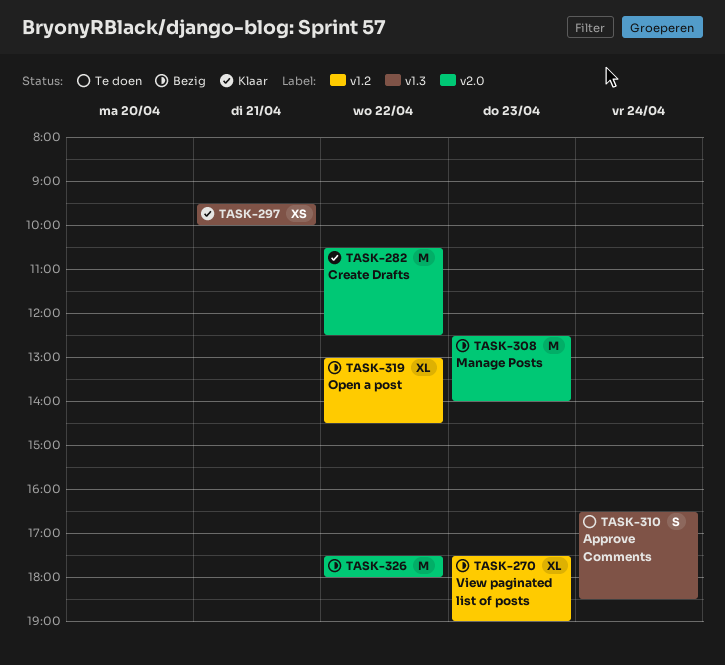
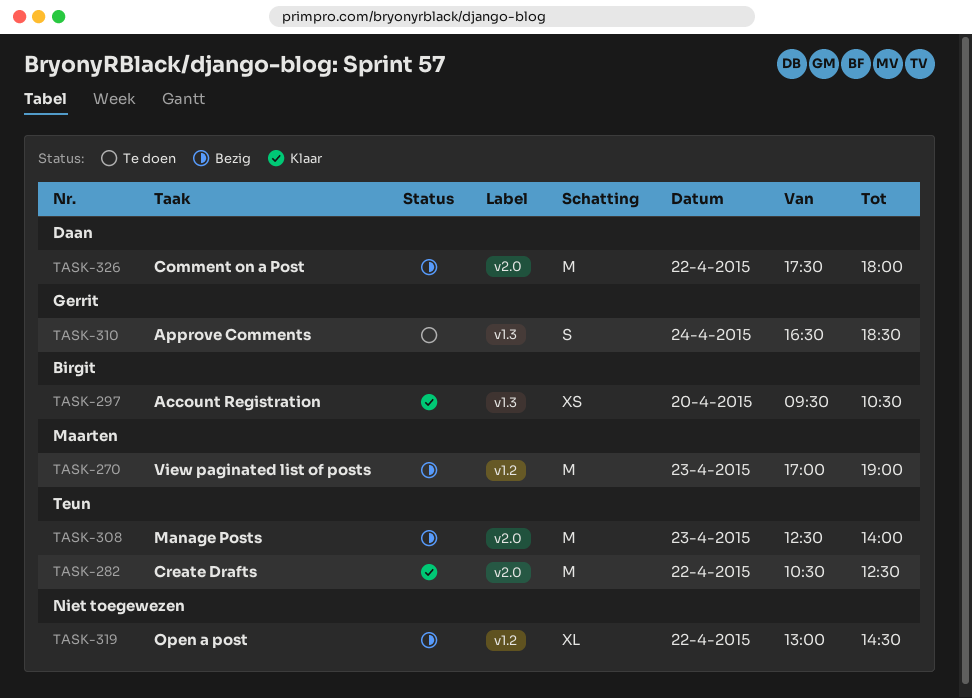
TASK-270, estimate: XL -> M
TASK-270, begins: 17:30 -> 17:00
TASK-297, day: Apr 21 -> Apr 20
TASK-297, ends: 10:00 -> 10:30

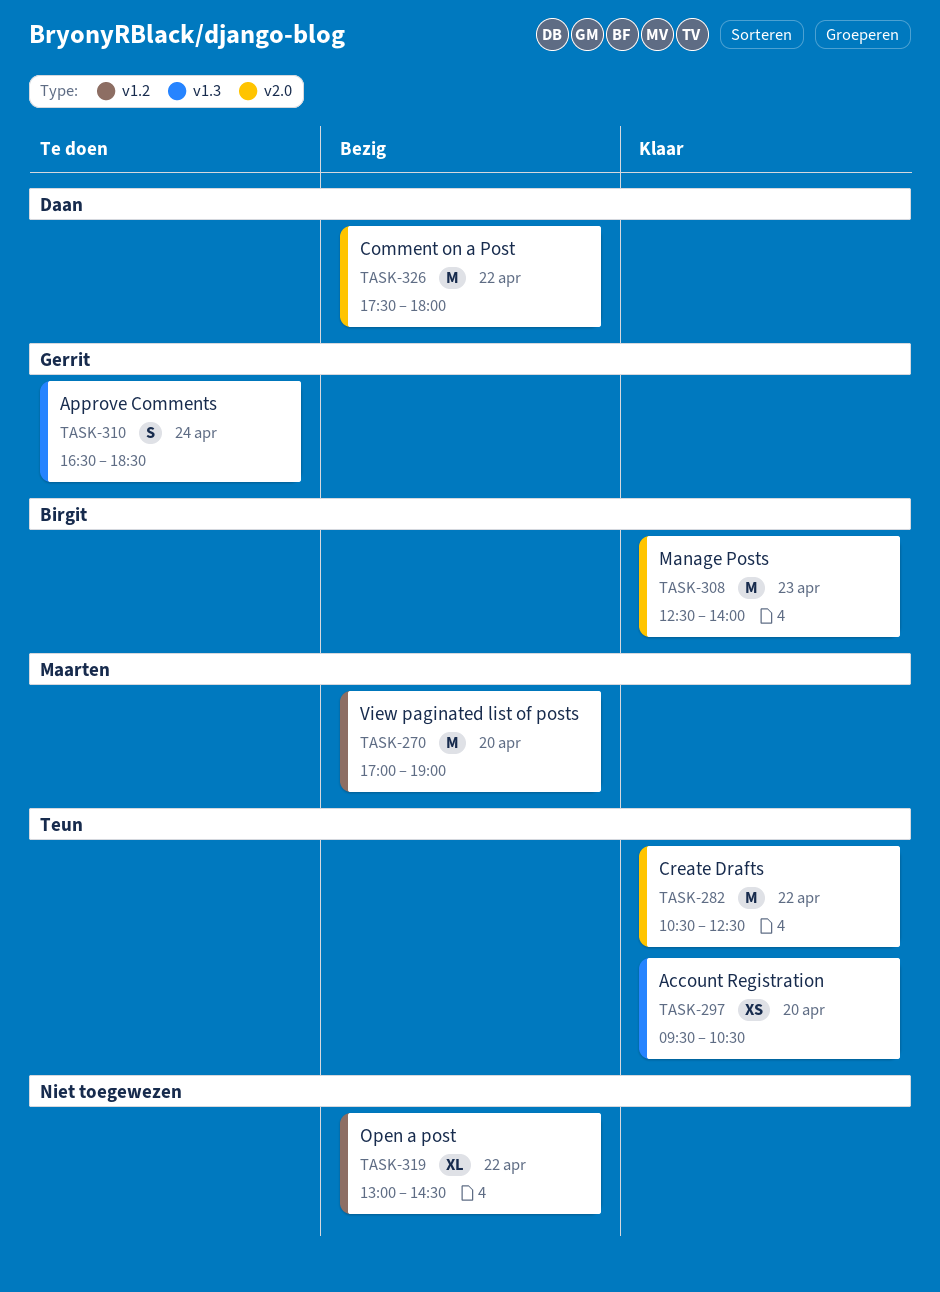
TASK-270, day: Apr 23 -> Apr 20
TASK-297, owner: Birgit -> Teun
TASK-308, status: Bezig -> Klaar
TASK-308, owner: Teun -> Birgit

